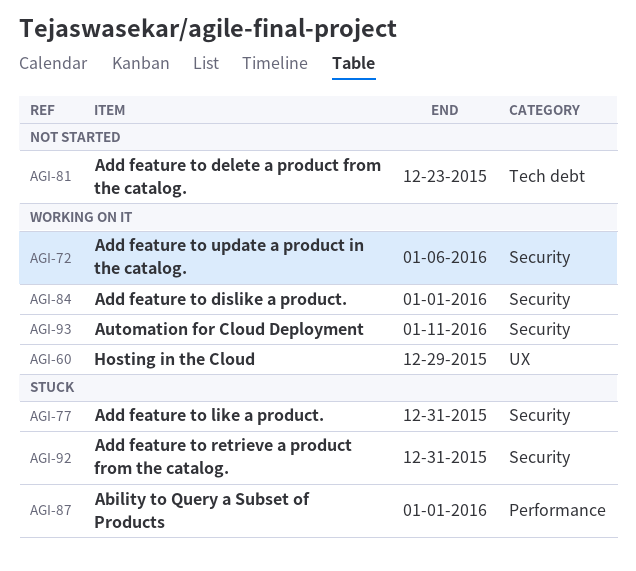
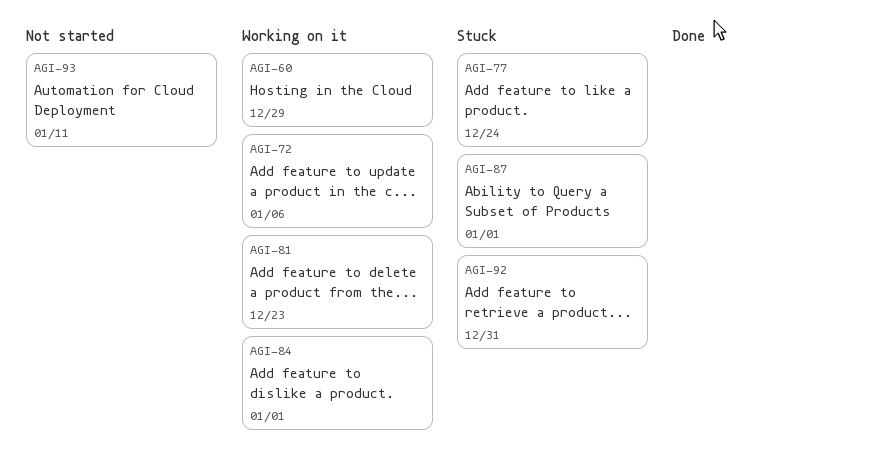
AGI-77, due: Dec 31 -> Dec 24
AGI-81, status: Not started -> Working on it
AGI-93, status: Working on it -> Not started

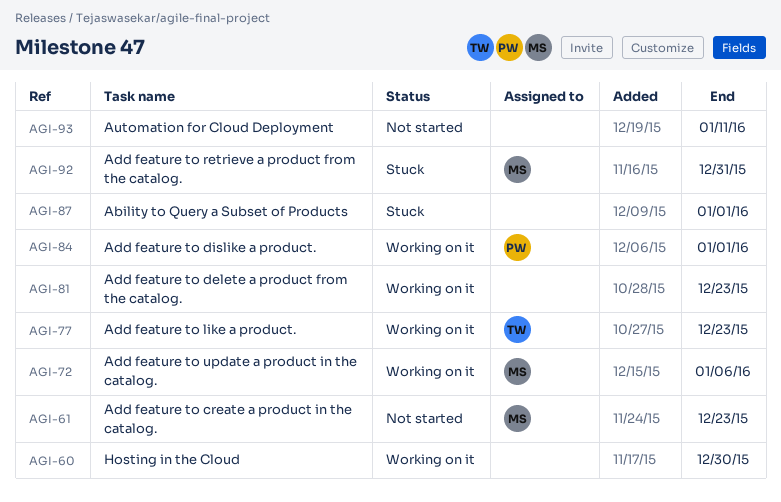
AGI-60, due: Dec 29 -> Dec 30
AGI-61: none -> present
AGI-77, status: Stuck -> Working on it
AGI-77, due: Dec 24 -> Dec 23

